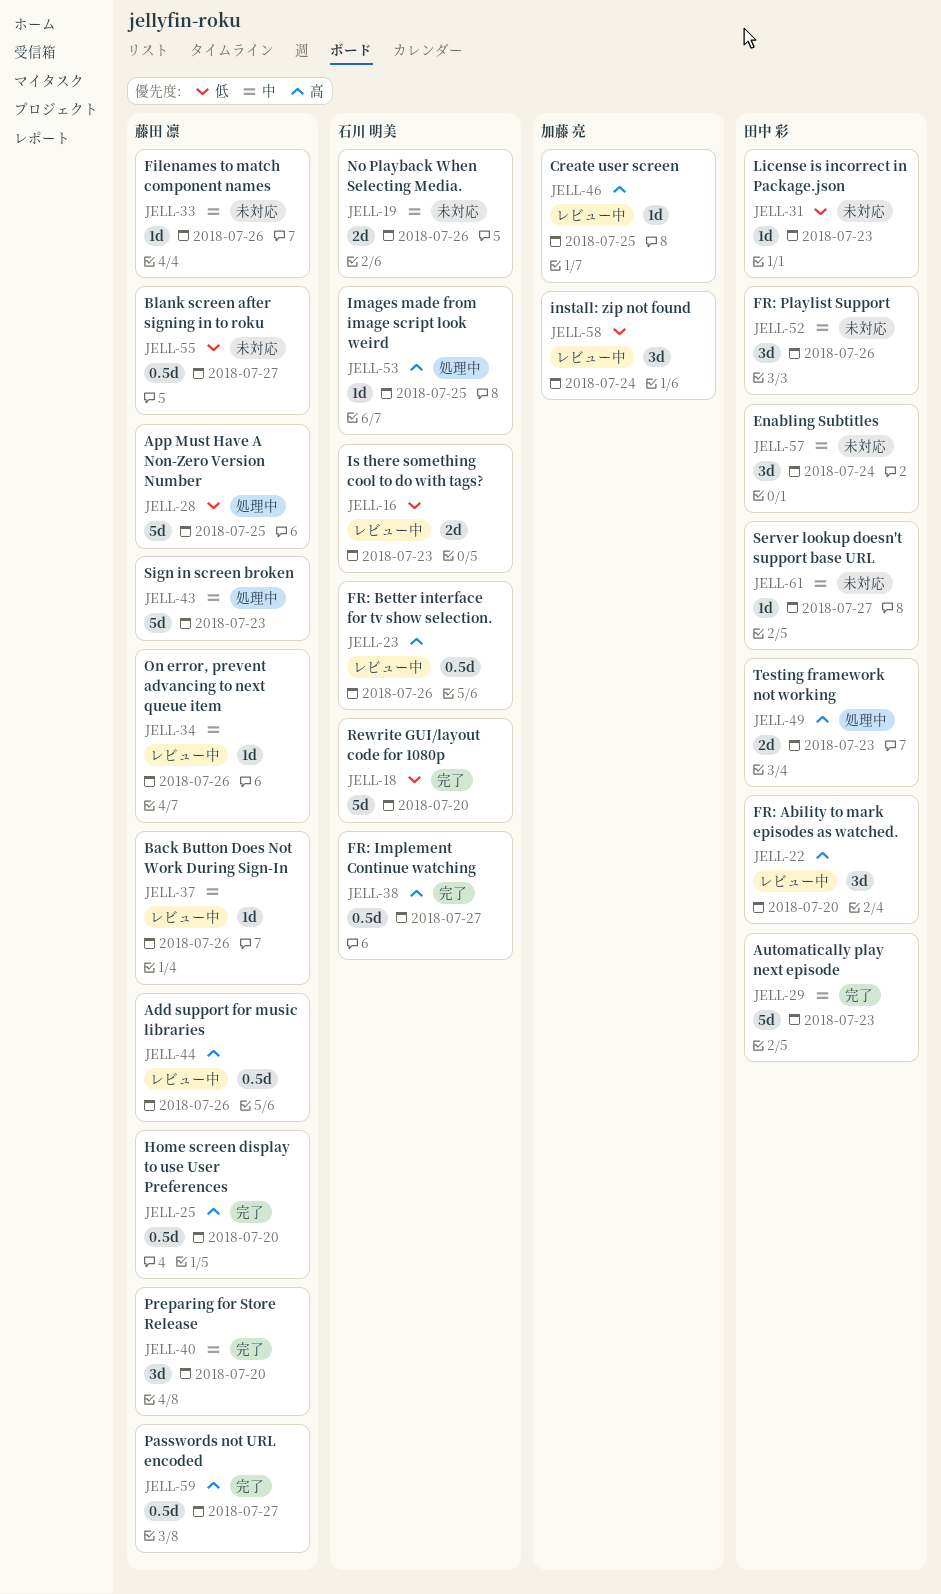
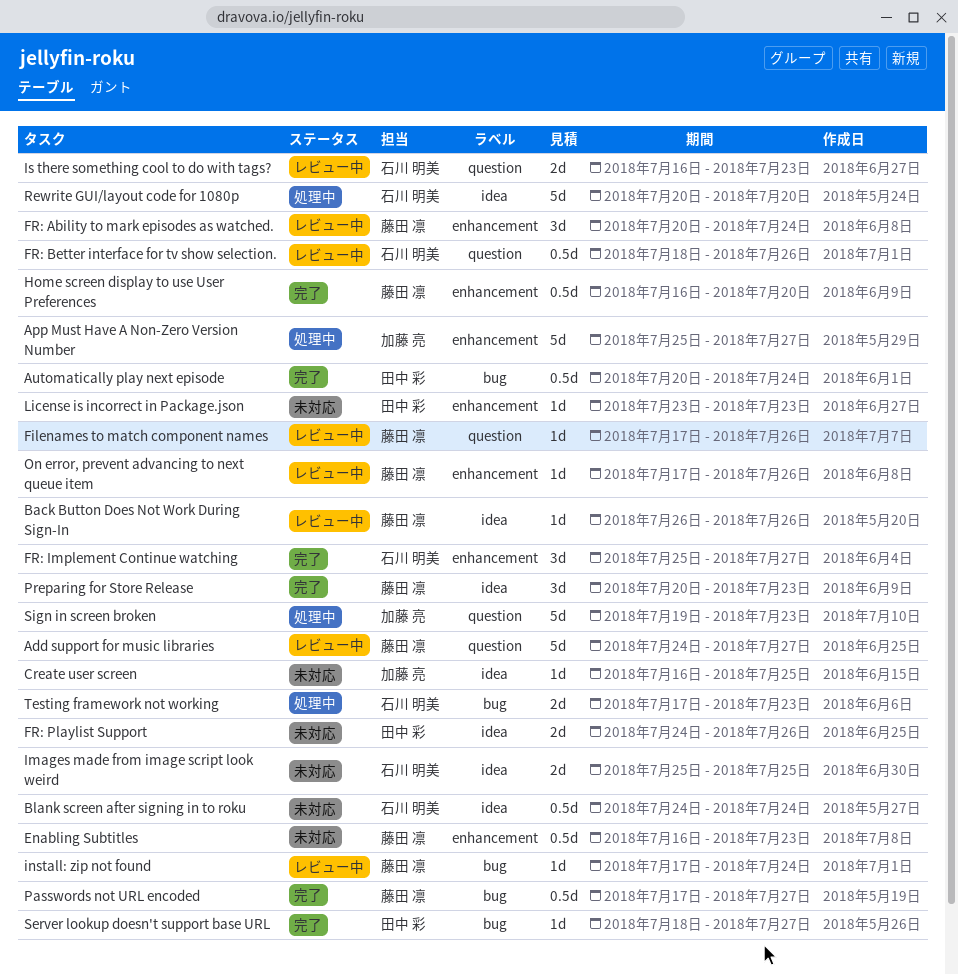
Add support for music libraries, estimate: 0.5d -> 5d
Add support for music libraries, due: Jul 26 -> Jul 27
App Must Have A Non-Zero Version Number, owner: 藤田 凛 -> 加藤 亮
App Must Have A Non-Zero Version Number, due: Jul 25 -> Jul 27
Automatically play next episode, estimate: 5d -> 0.5d
Automatically play next episode, due: Jul 23 -> Jul 24
Blank screen after signing in to roku, owner: 藤田 凛 -> 石川 明美
Blank screen after signing in to roku, due: Jul 27 -> Jul 24
Create user screen, status: レビュー中 -> 未対応
Enabling Subtitles, owner: 田中 彩 -> 藤田 凛
Enabling Subtitles, estimate: 3d -> 0.5d
Enabling Subtitles, due: Jul 24 -> Jul 23
Filenames to match component names, status: 未対応 -> レビュー中
FR: Ability to mark episodes as watched., owner: 田中 彩 -> 藤田 凛
FR: Ability to mark episodes as watched., due: Jul 20 -> Jul 24
FR: Implement Continue watching, estimate: 0.5d -> 3d
FR: Playlist Support, estimate: 3d -> 2d
Images made from image script look weird, status: 処理中 -> 未対応
Images made from image script look weird, estimate: 1d -> 2d
install: zip not found, owner: 加藤 亮 -> 藤田 凛
install: zip not found, estimate: 3d -> 1d
No Playback When Selecting Media.: present -> none
Preparing for Store Release, due: Jul 20 -> Jul 23
Rewrite GUI/layout code for 1080p, status: 完了 -> 処理中
Server lookup doesn't support base URL, status: 未対応 -> 完了
Sign in screen broken, owner: 藤田 凛 -> 加藤 亮
Testing framework not working, owner: 田中 彩 -> 石川 明美

